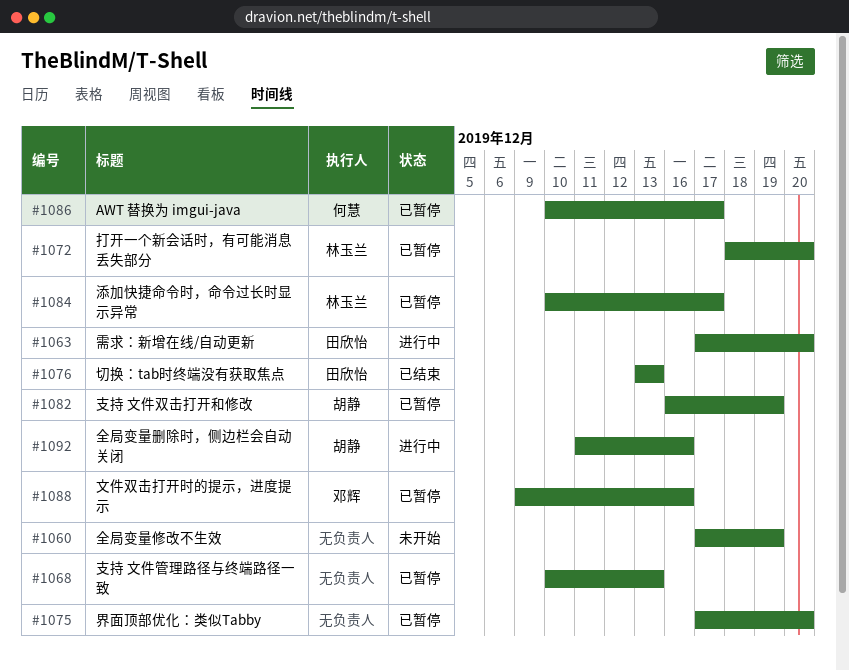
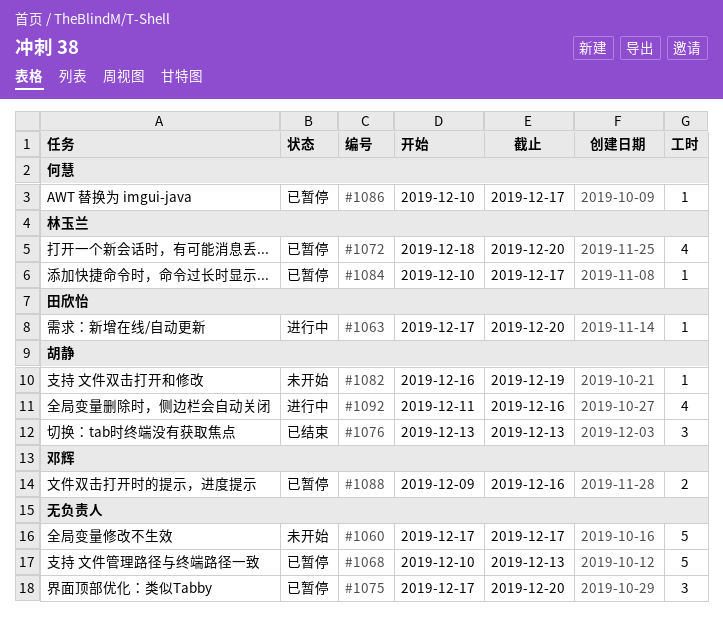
#1060, due: Dec 19 -> Dec 17
#1076, owner: 田欣怡 -> 胡静
#1082, status: 已暂停 -> 未开始

